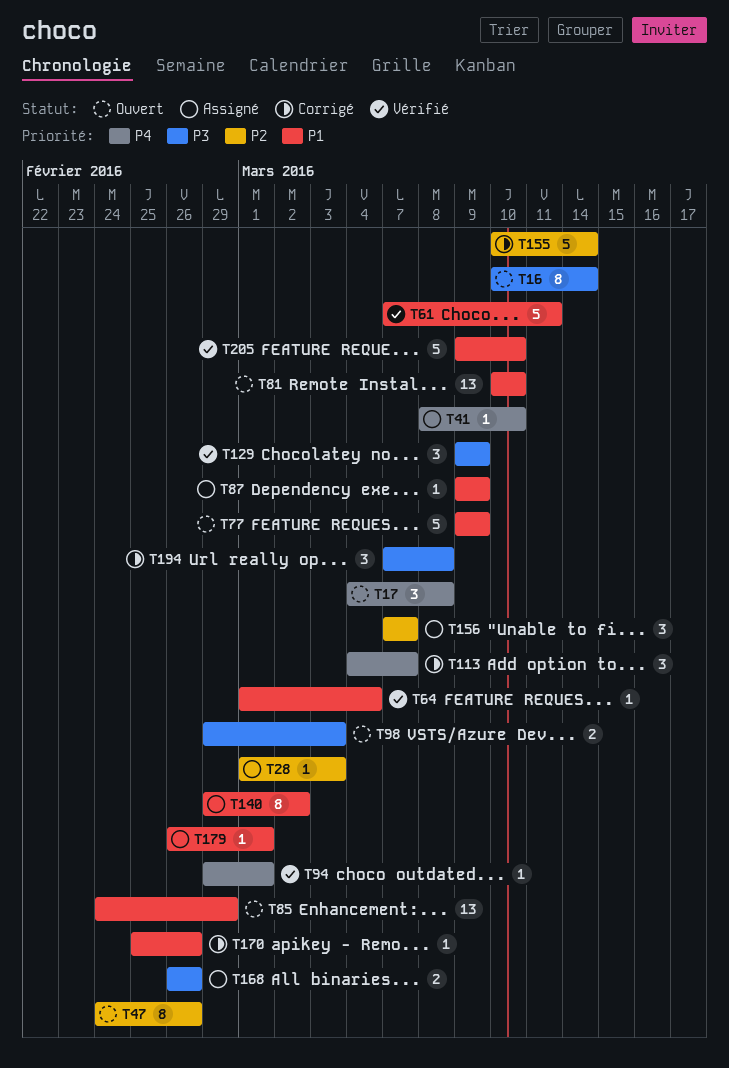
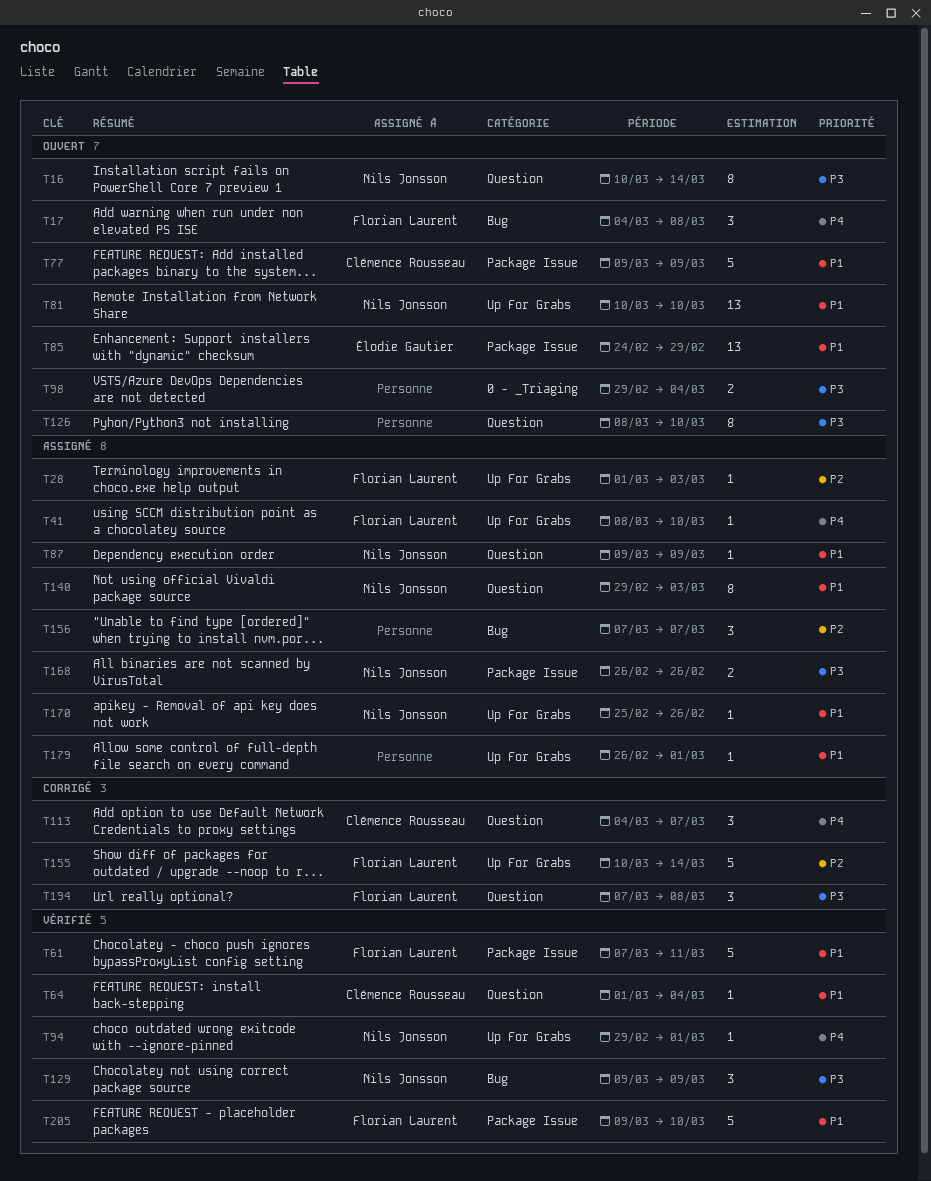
T47: present -> none
T98, due: Mar 3 -> Mar 4
T126: none -> present
T140, due: Mar 2 -> Mar 3
T170, status: Corrigé -> Assigné

